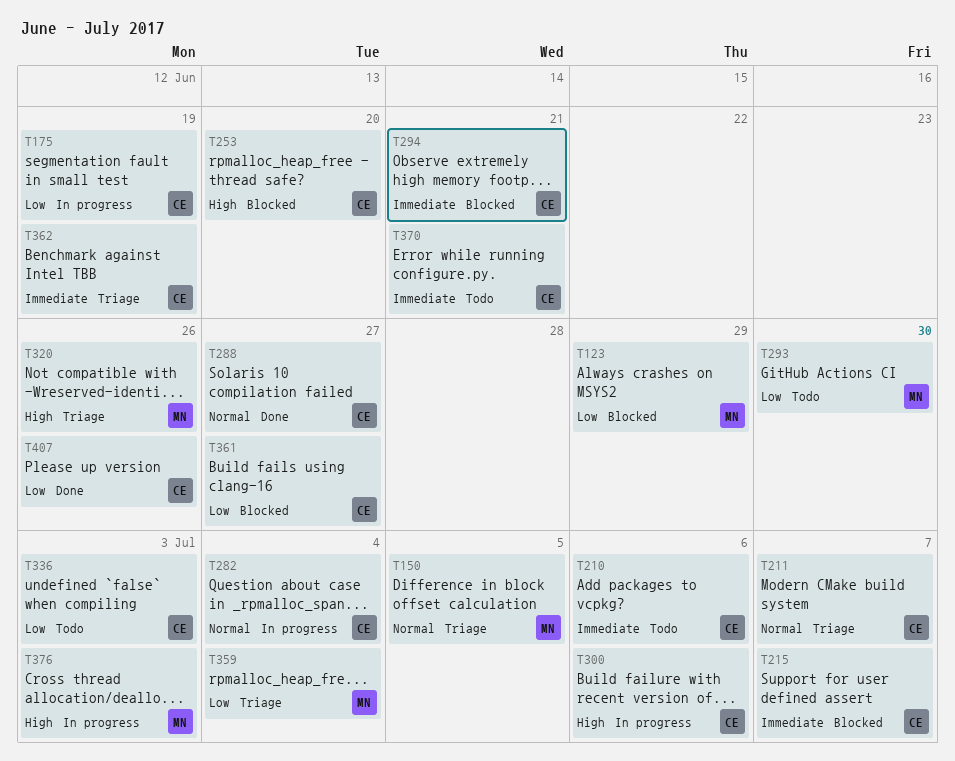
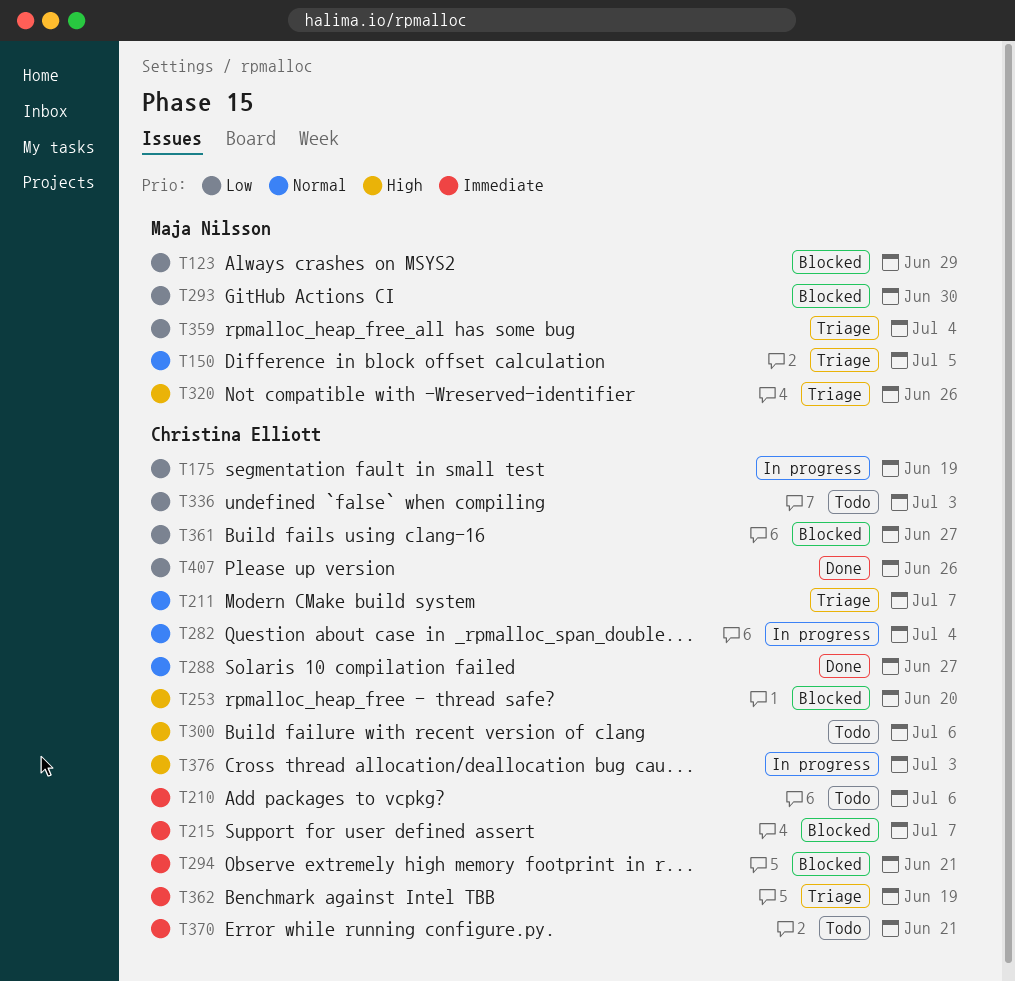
T293, status: Todo -> Blocked
T300, status: In progress -> Todo
T376, owner: Maja Nilsson -> Christina Elliott

